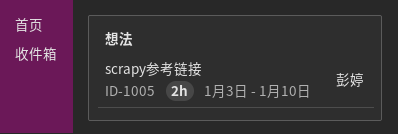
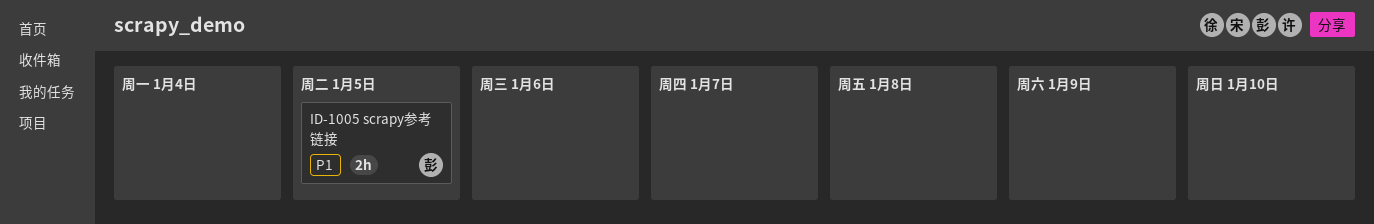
ID-1005, due: Jan 10 -> Jan 5

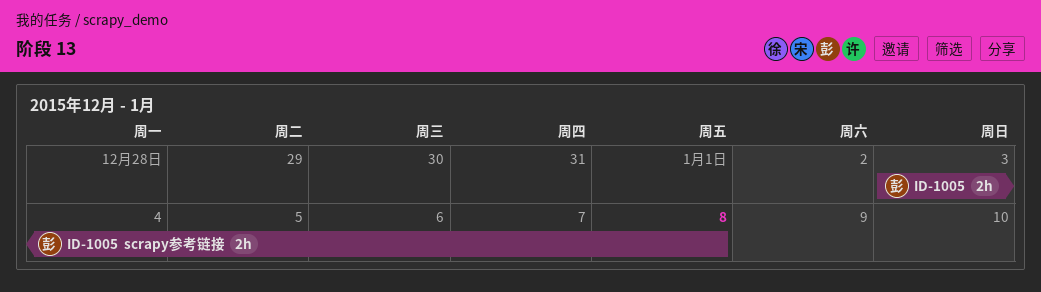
ID-1005, due: Jan 5 -> Jan 8

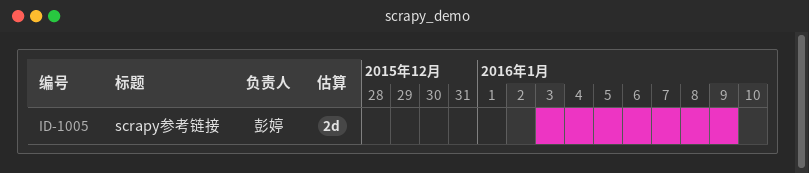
ID-1005, estimate: 2h -> 2d
ID-1005, due: Jan 8 -> Jan 9

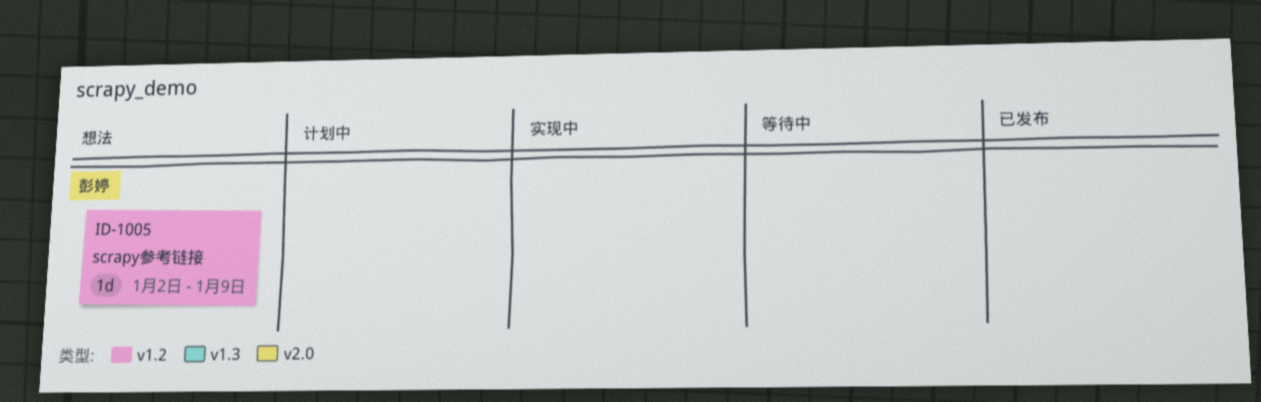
ID-1005, estimate: 2d -> 1d
ID-1005, start: Jan 3 -> Jan 2

